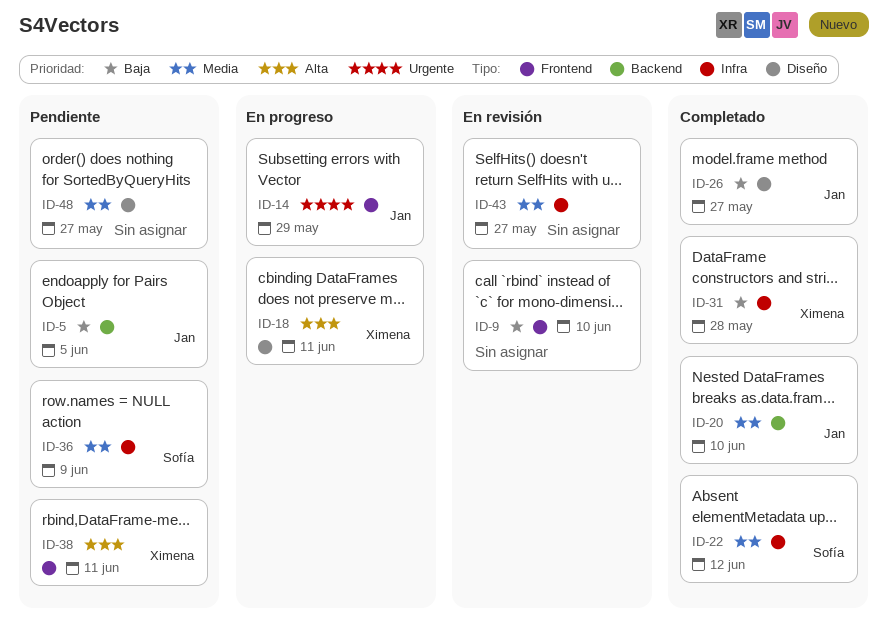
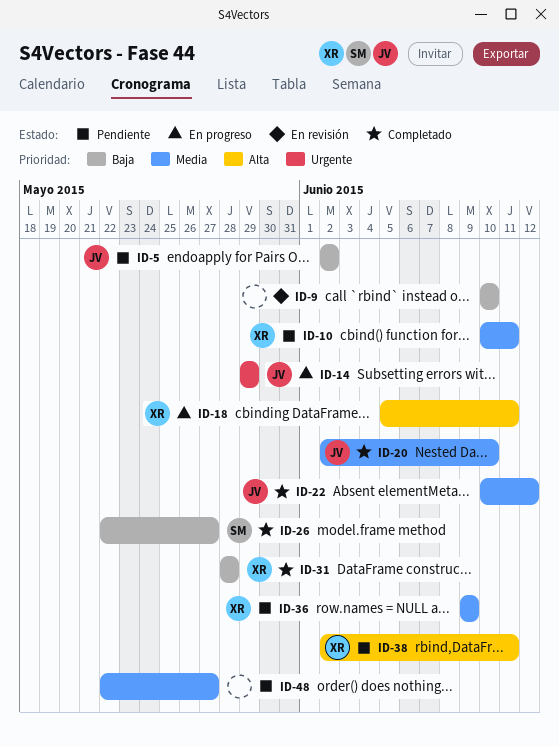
ID-5, due: Jun 5 -> Jun 2
ID-10: none -> present
ID-22, owner: Sofía -> Jan
ID-26, owner: Jan -> Sofía
ID-36, owner: Sofía -> Ximena
ID-43: present -> none

